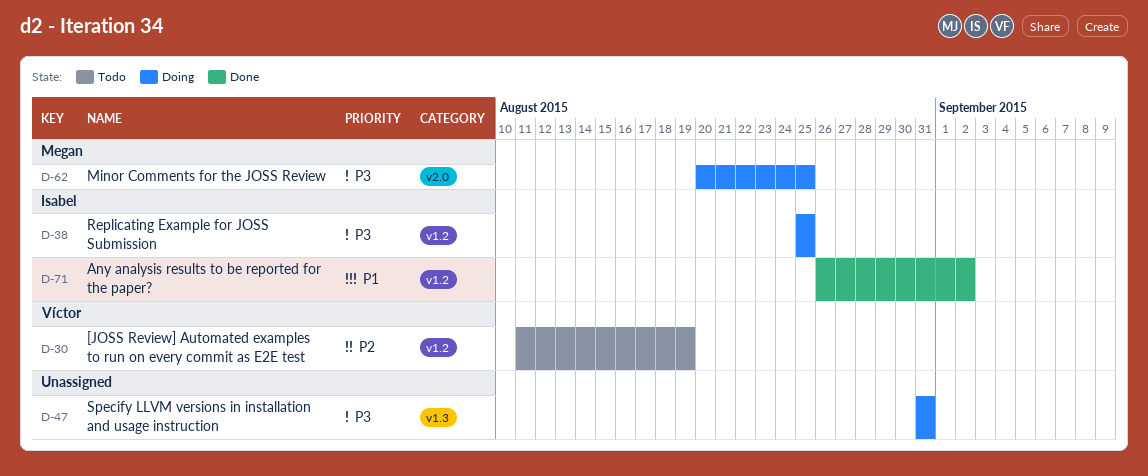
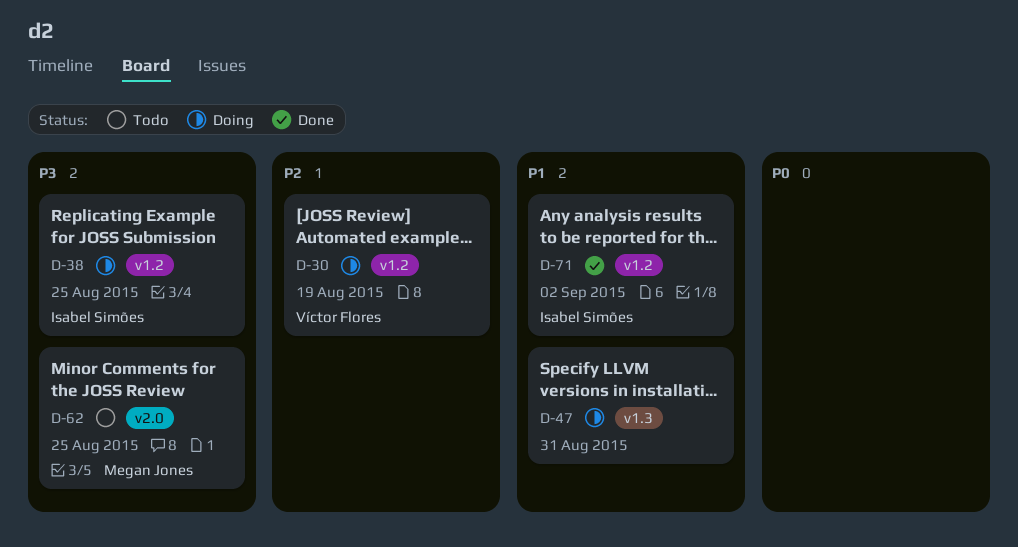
D-30, status: Todo -> Doing
D-47, priority: P3 -> P1
D-62, status: Doing -> Todo

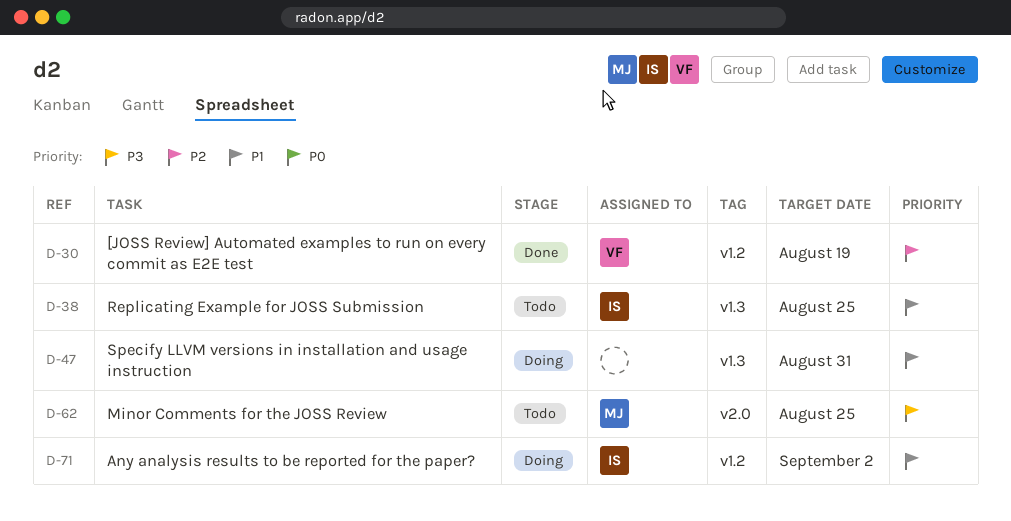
D-30, status: Doing -> Done
D-38, status: Doing -> Todo
D-38, priority: P3 -> P1
D-38, label: v1.2 -> v1.3
D-71, status: Done -> Doing

